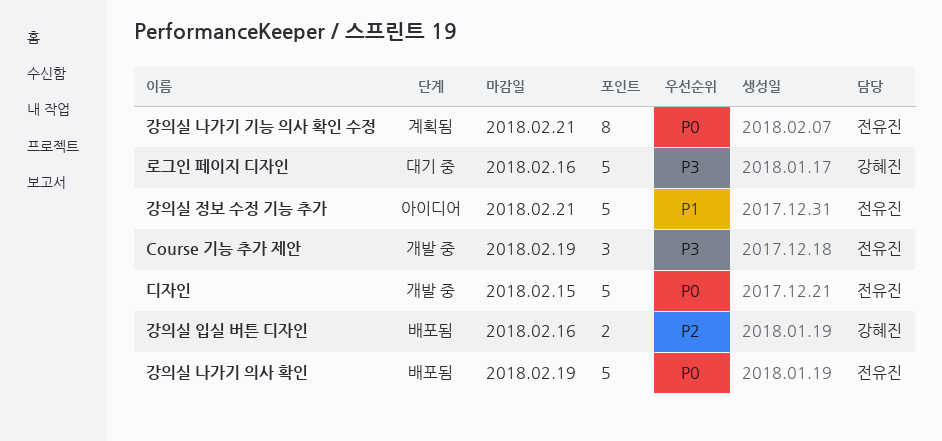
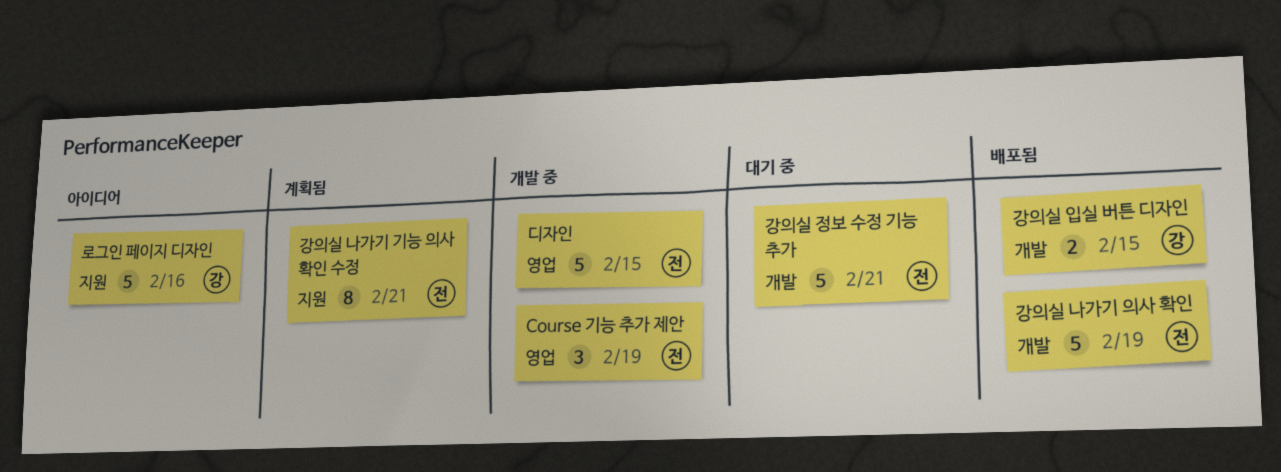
강의실 입실 버튼 디자인, due: Feb 16 -> Feb 15
강의실 정보 수정 기능 추가, status: 아이디어 -> 대기 중
로그인 페이지 디자인, status: 대기 중 -> 아이디어

